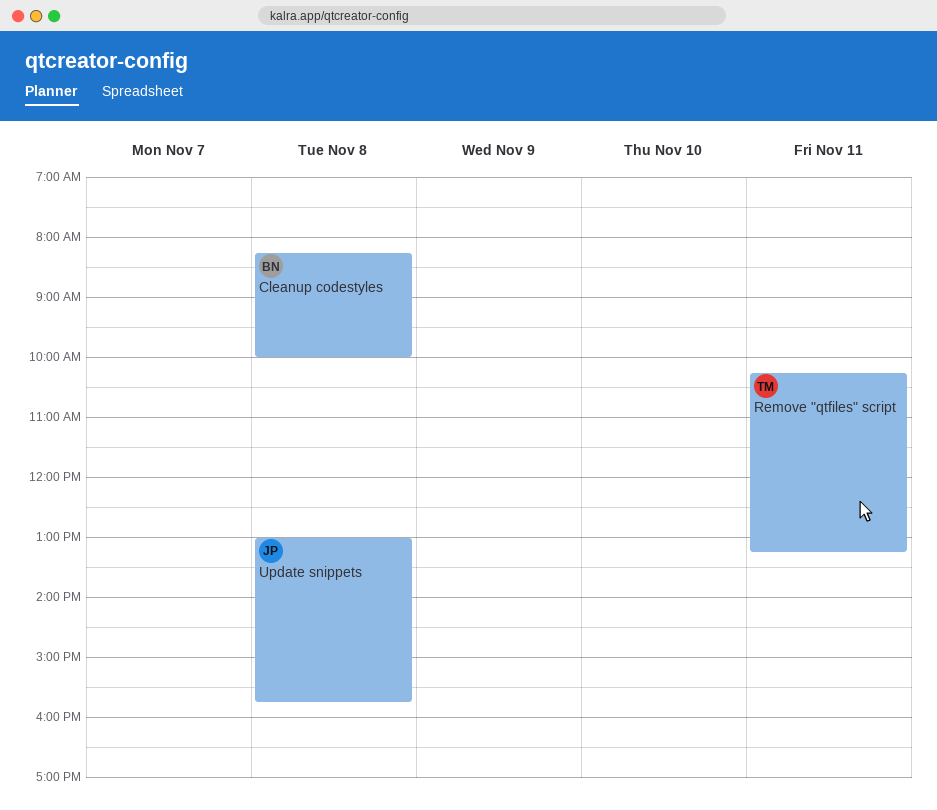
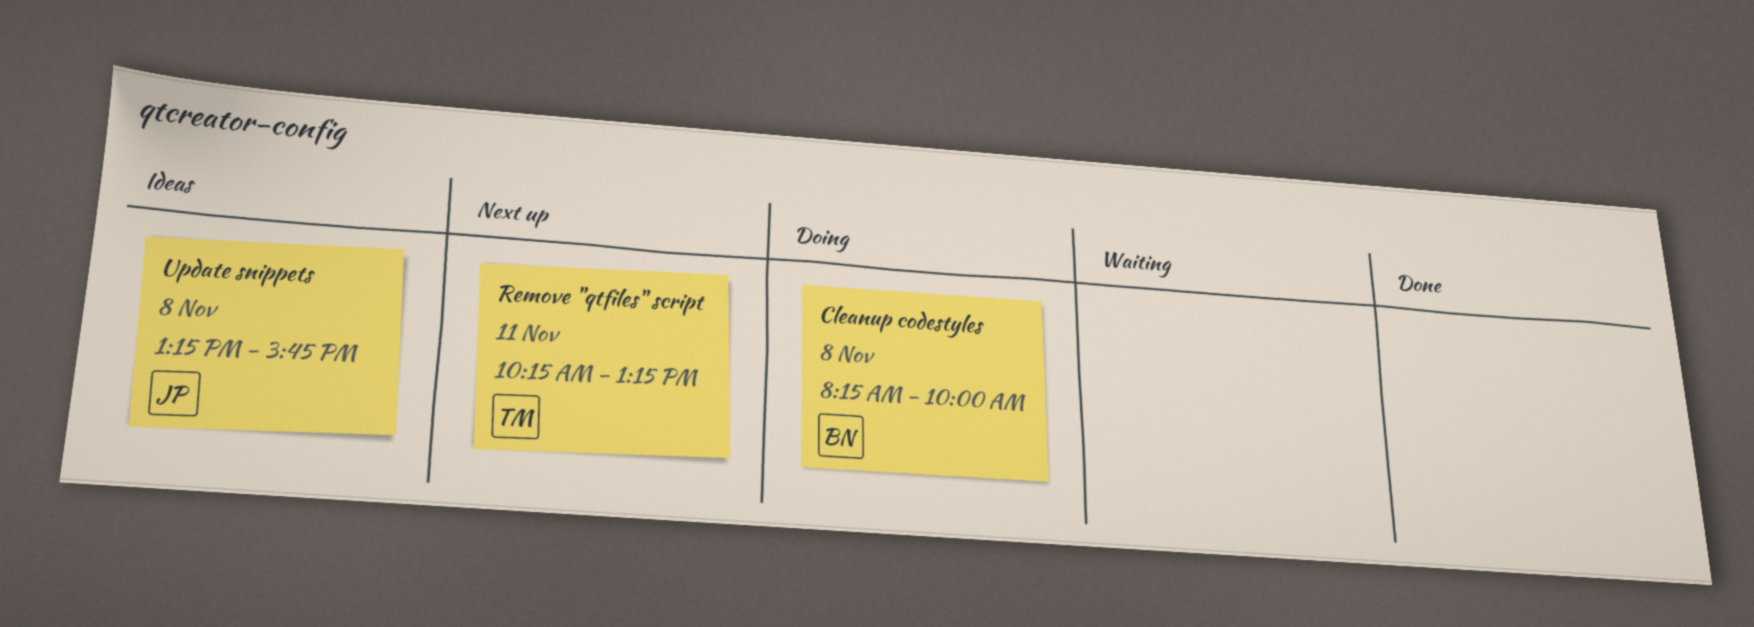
Update snippets, begins: 13:00 -> 13:15

